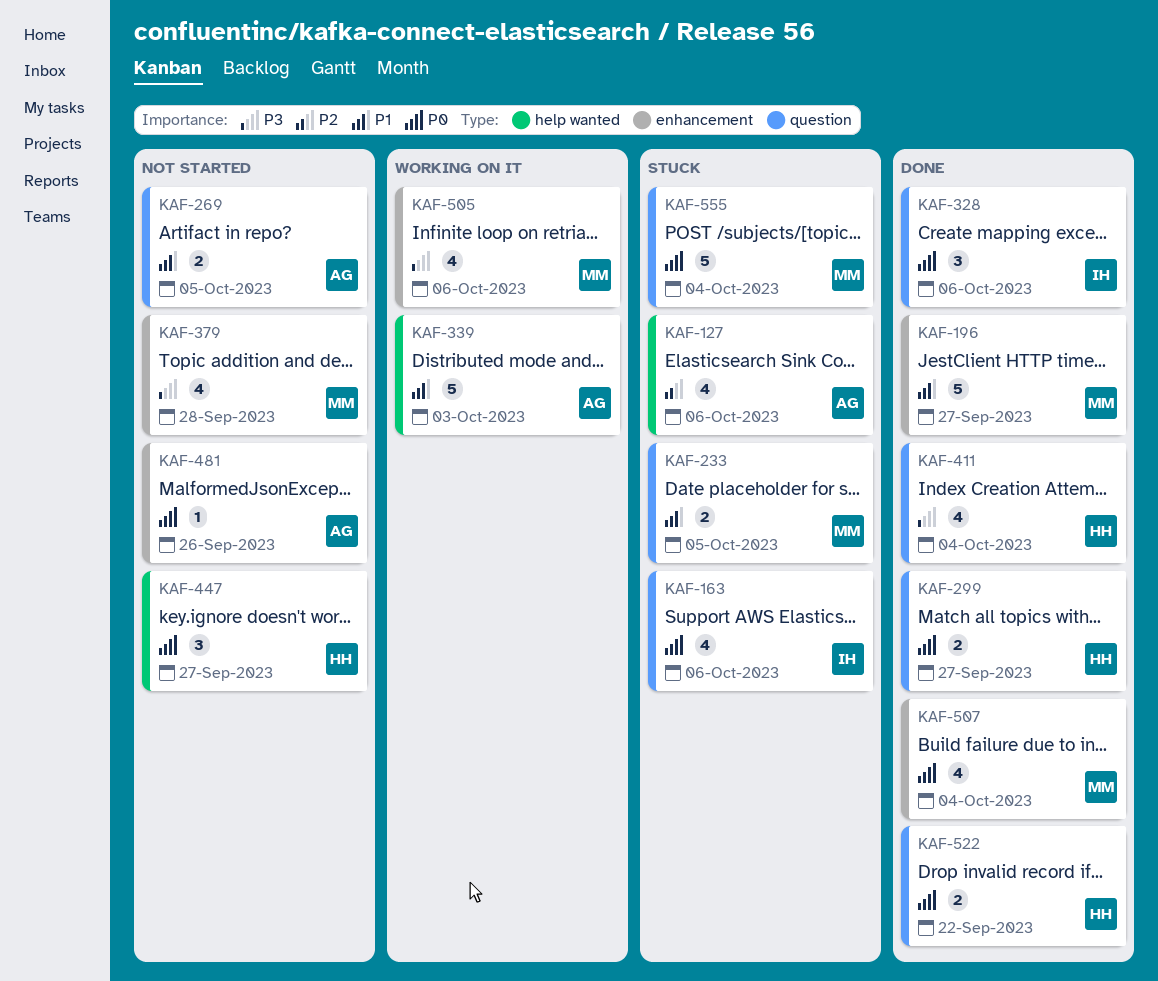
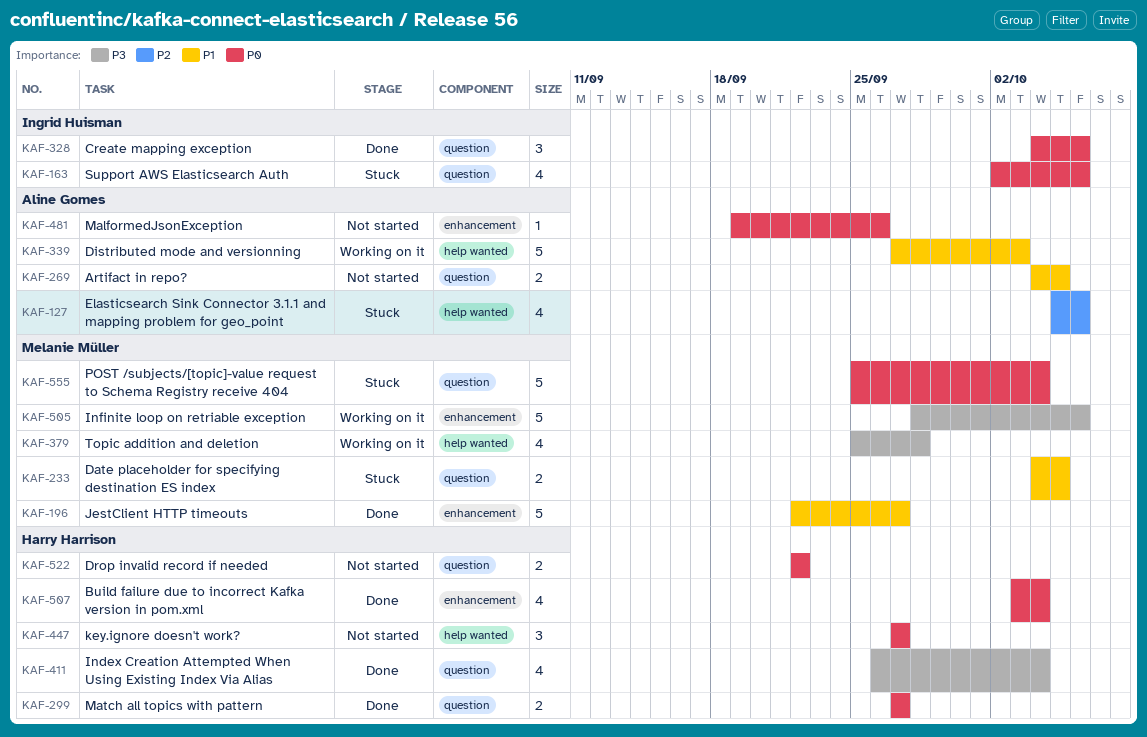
KAF-379, status: Not started -> Working on it
KAF-379, label: enhancement -> help wanted
KAF-505, estimate: 4 -> 5
KAF-507, owner: Melanie Müller -> Harry Harrison
KAF-522, status: Done -> Not started

